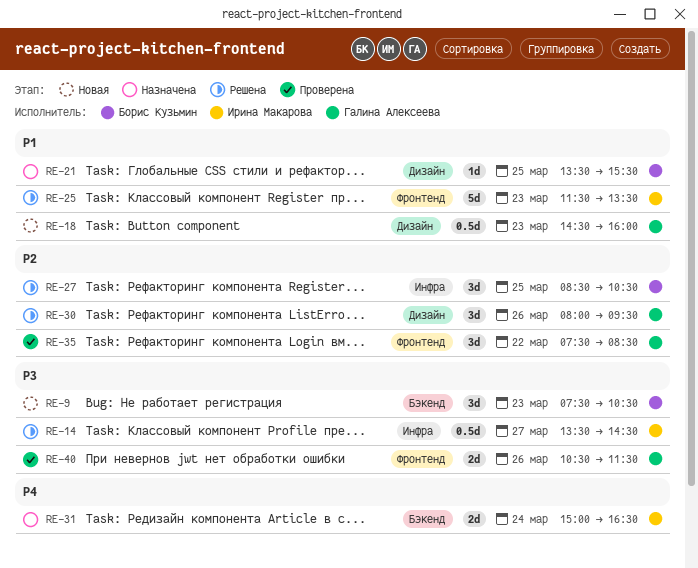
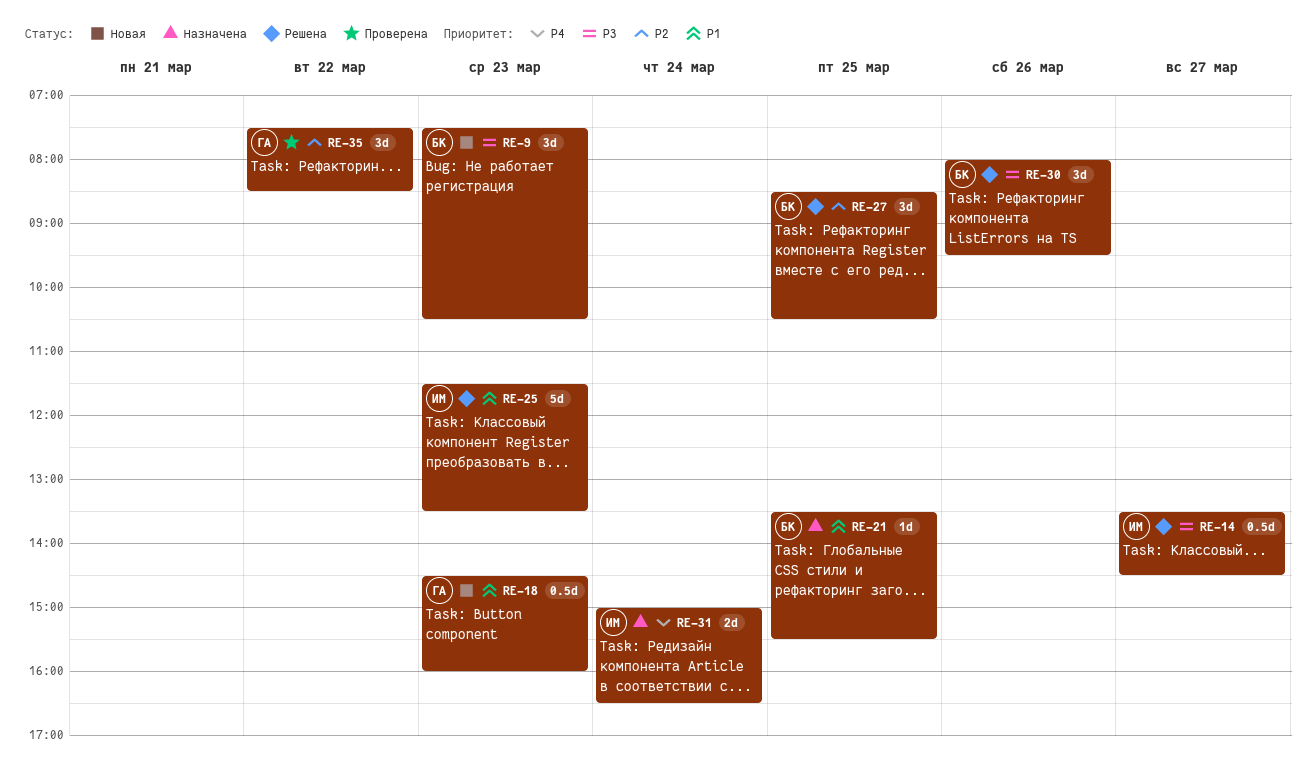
RE-30, owner: Галина Алексеева -> Борис Кузьмин
RE-30, priority: P2 -> P3
RE-40: present -> none

